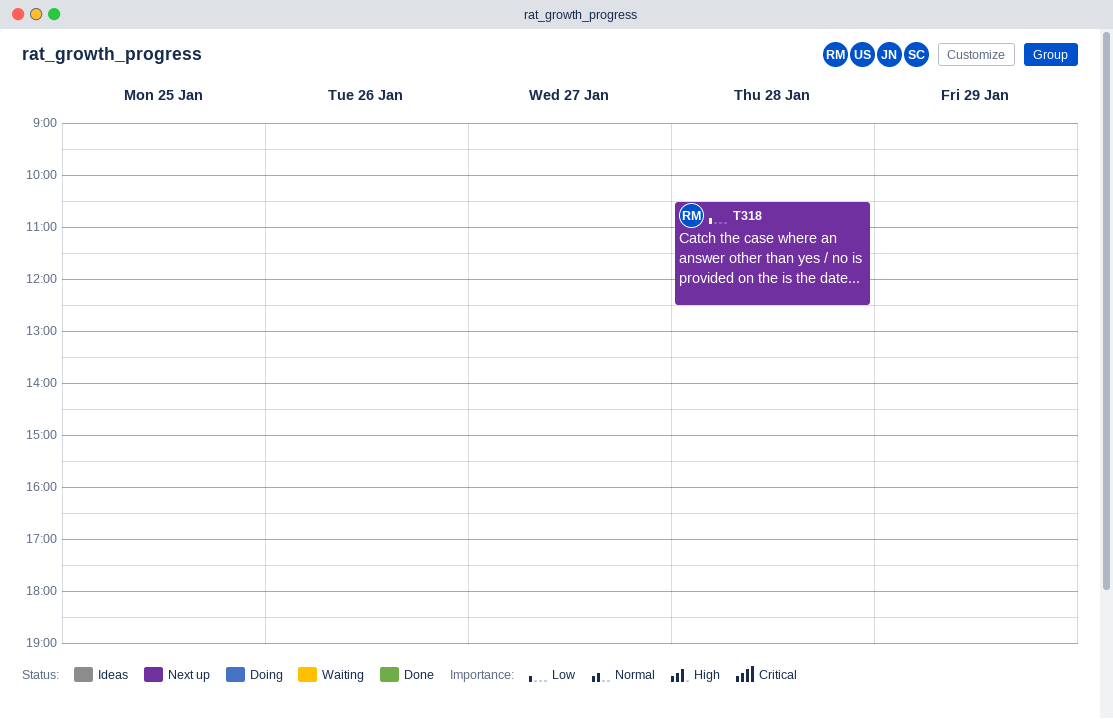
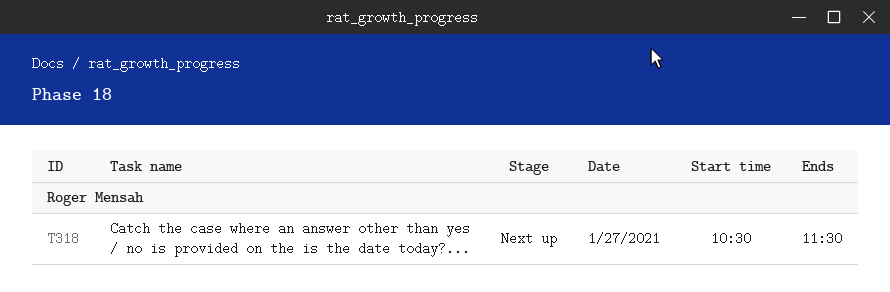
T318, day: Jan 28 -> Jan 27
T318, ends: 12:30 -> 11:30

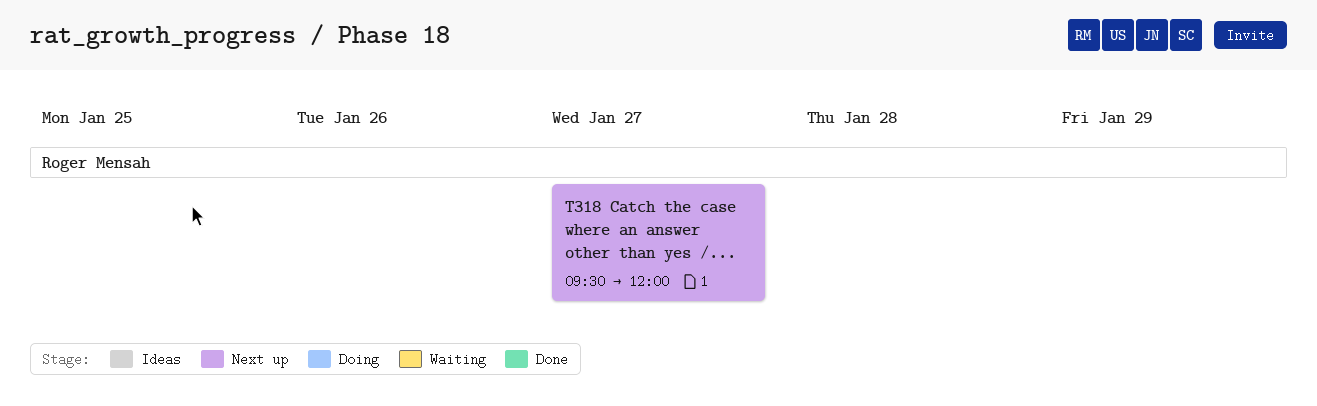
T318, begins: 10:30 -> 09:30
T318, ends: 11:30 -> 12:00

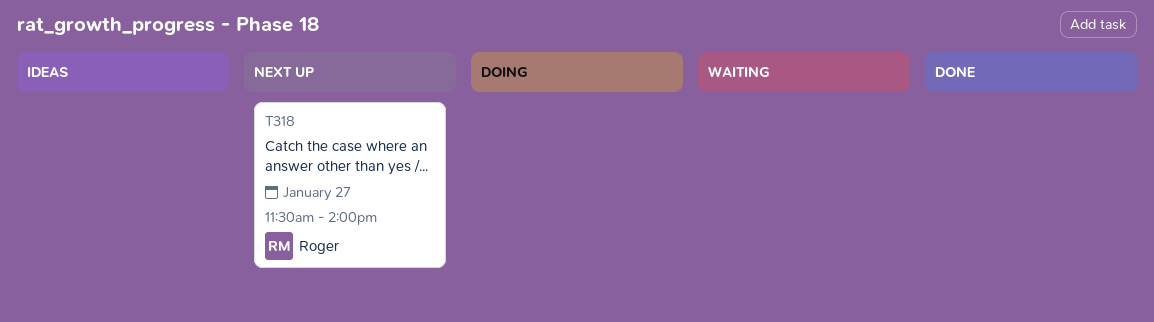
T318, begins: 09:30 -> 11:30
T318, ends: 12:00 -> 14:00

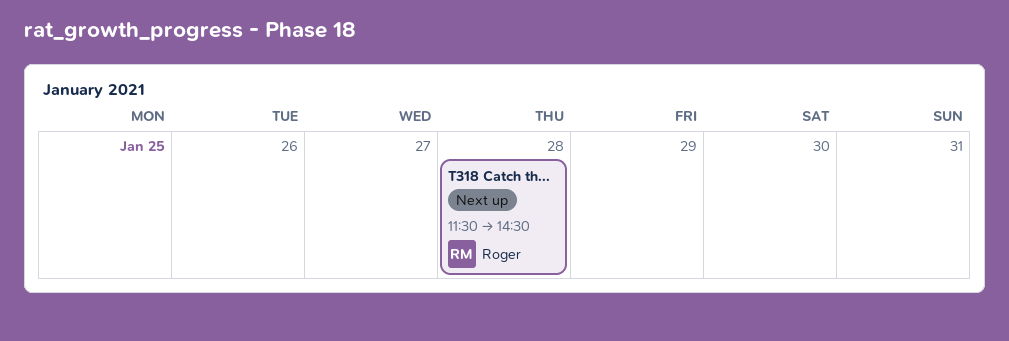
T318, day: Jan 27 -> Jan 28
T318, ends: 14:00 -> 14:30

